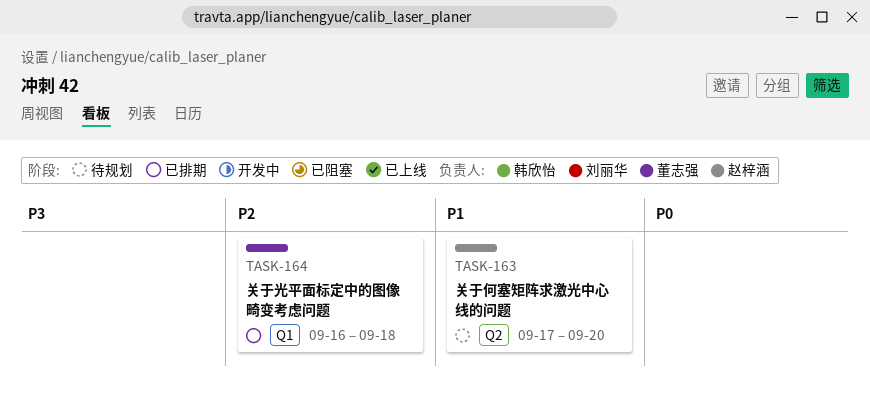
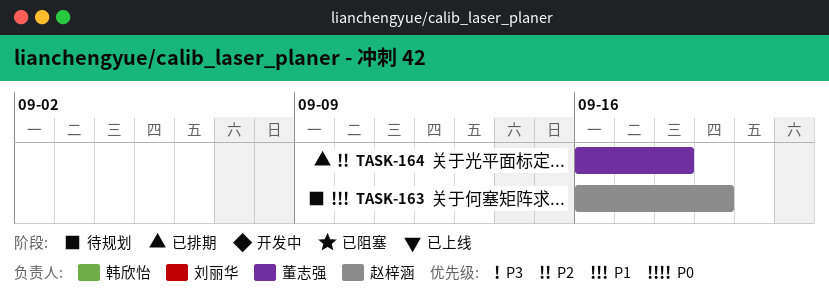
TASK-163, start: Sep 17 -> Sep 16
TASK-163, due: Sep 20 -> Sep 19

